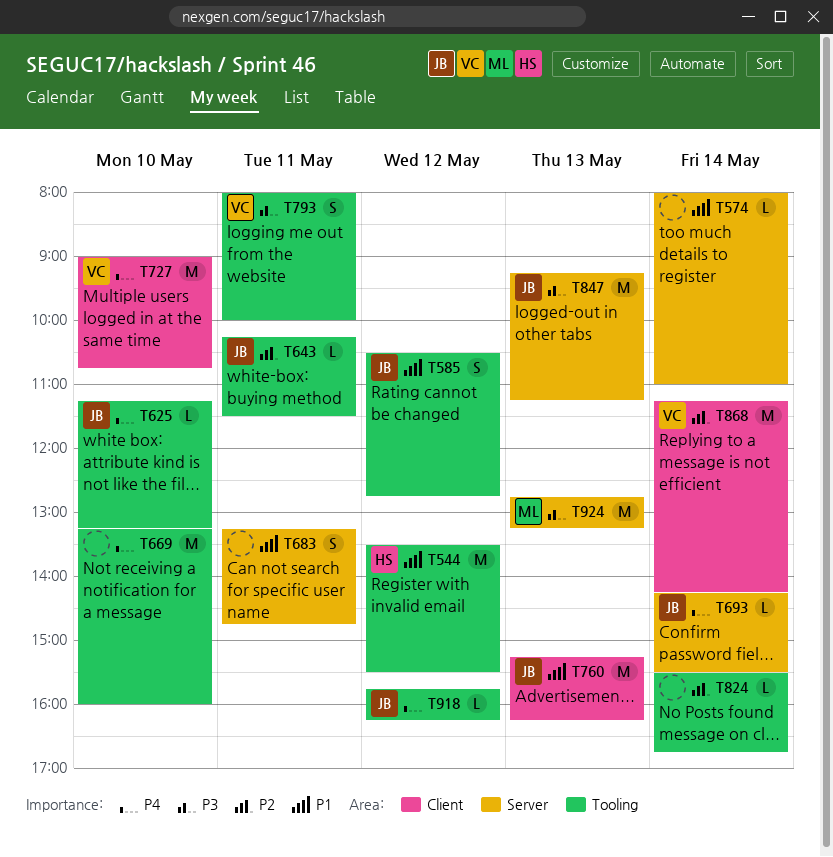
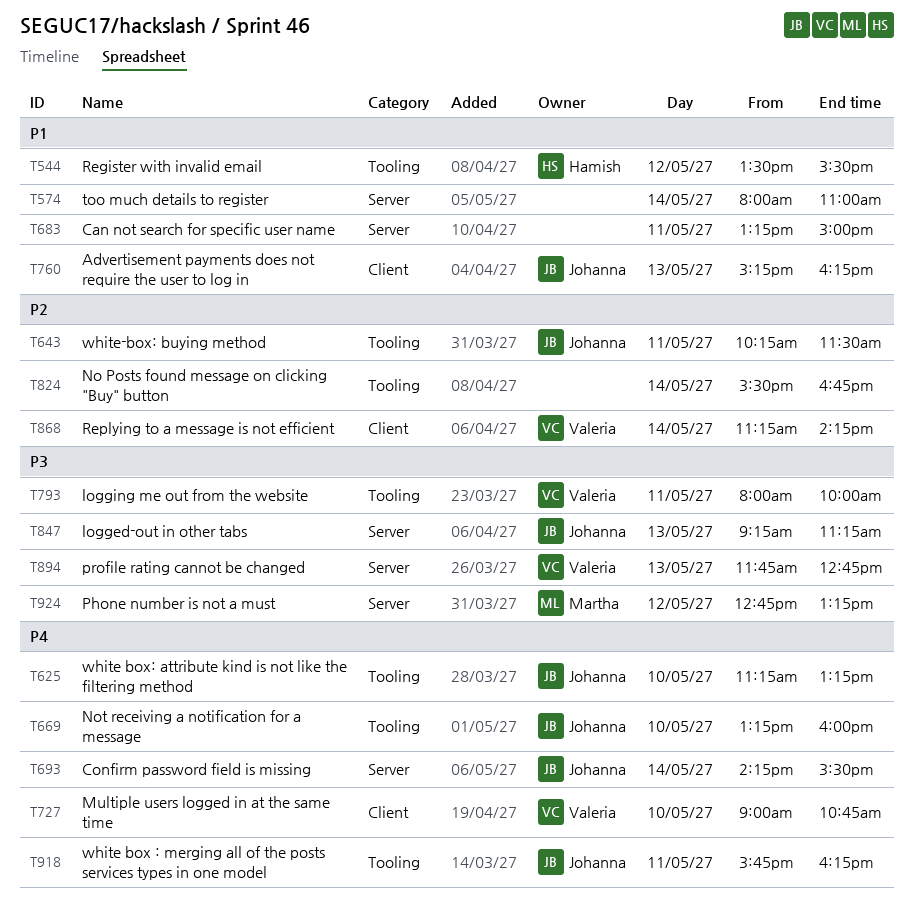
T585: present -> none
T669, owner: none -> Johanna
T683, ends: 14:45 -> 15:00
T894: none -> present
T918, day: May 12 -> May 11
T924, day: May 13 -> May 12

